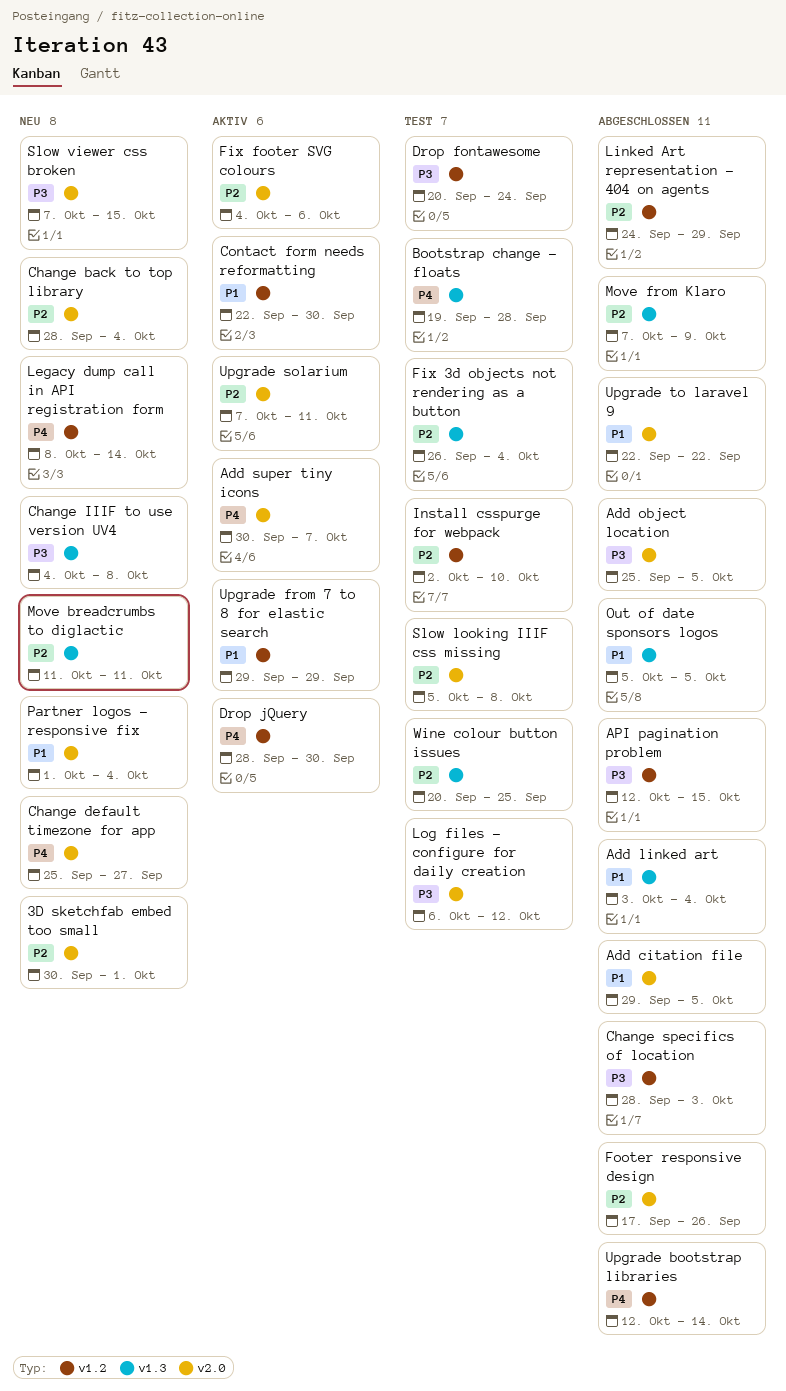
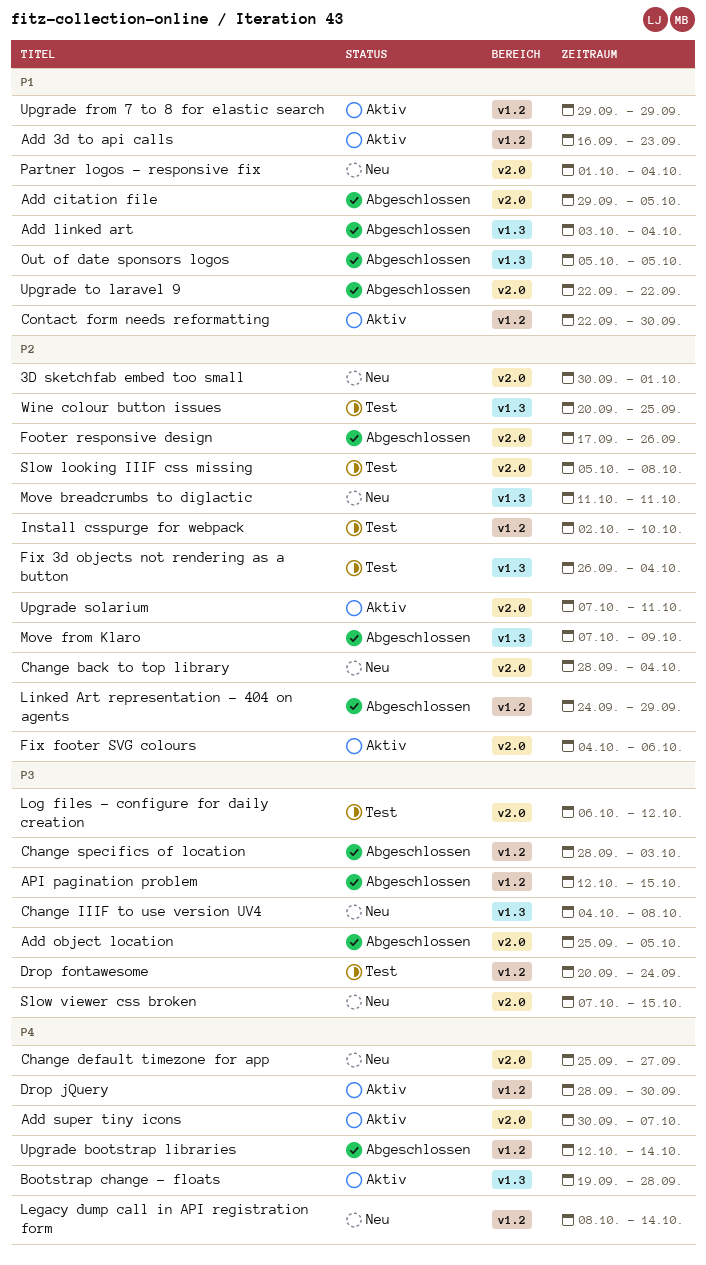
Add 3d to api calls: none -> present
Bootstrap change - floats, status: Test -> Aktiv

